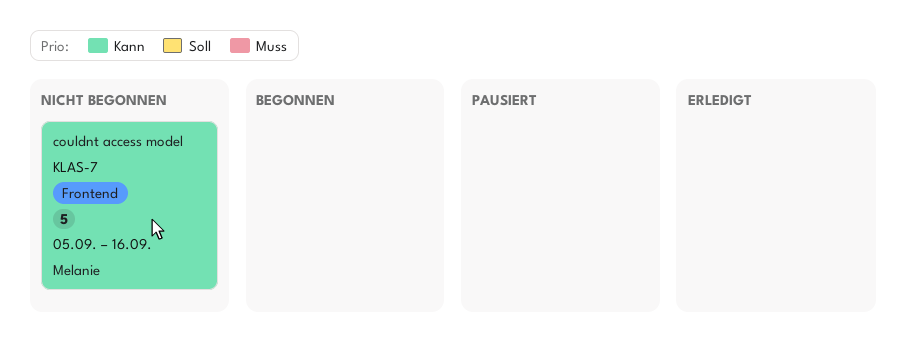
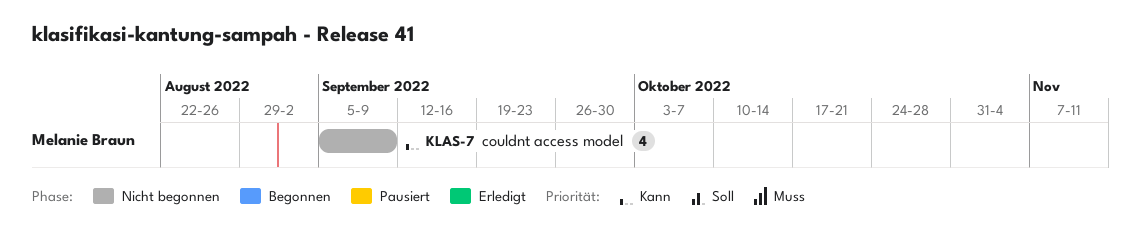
KLAS-7, estimate: 5 -> 4
KLAS-7, due: Sep 16 -> Sep 9

